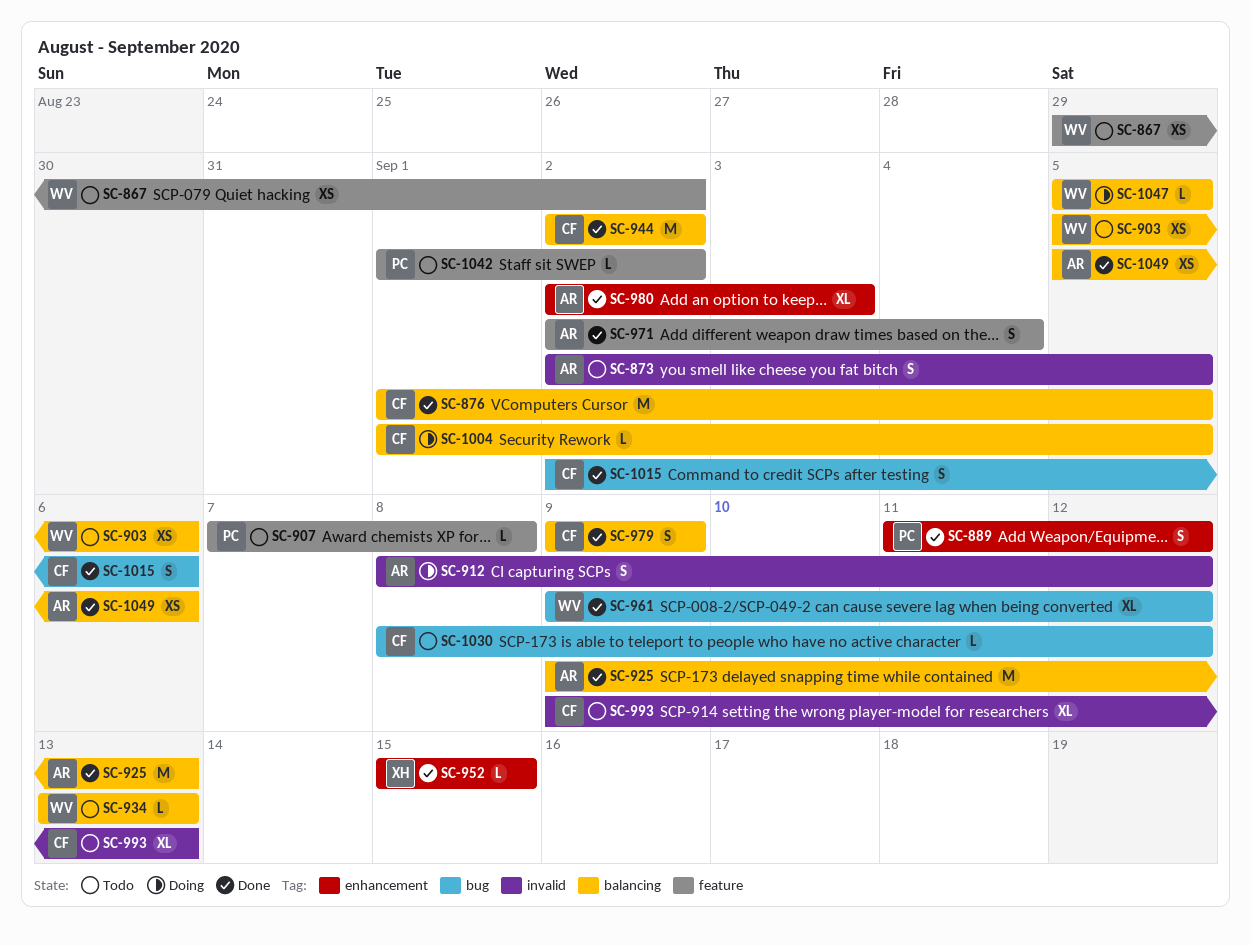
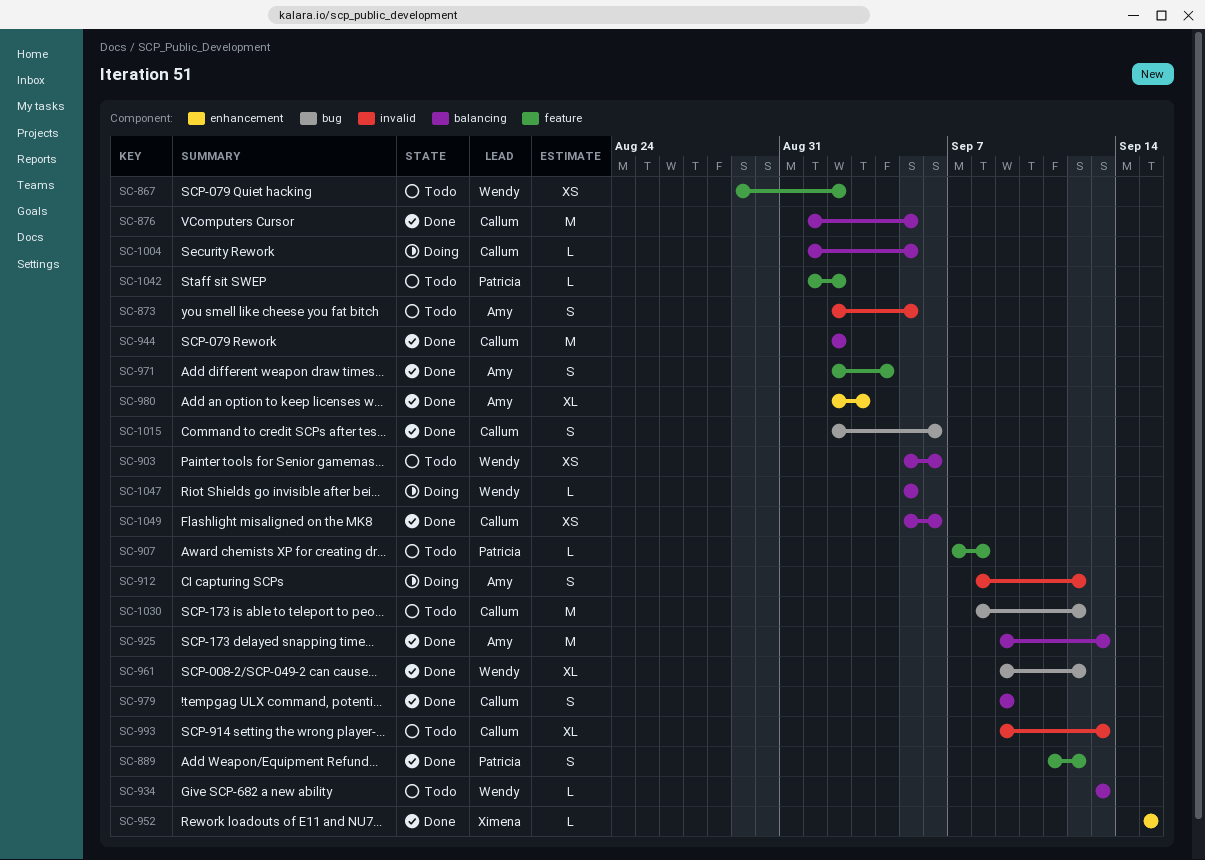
SC-889, label: enhancement -> feature
SC-1030, estimate: L -> M
SC-1049, owner: Amy -> Callum

